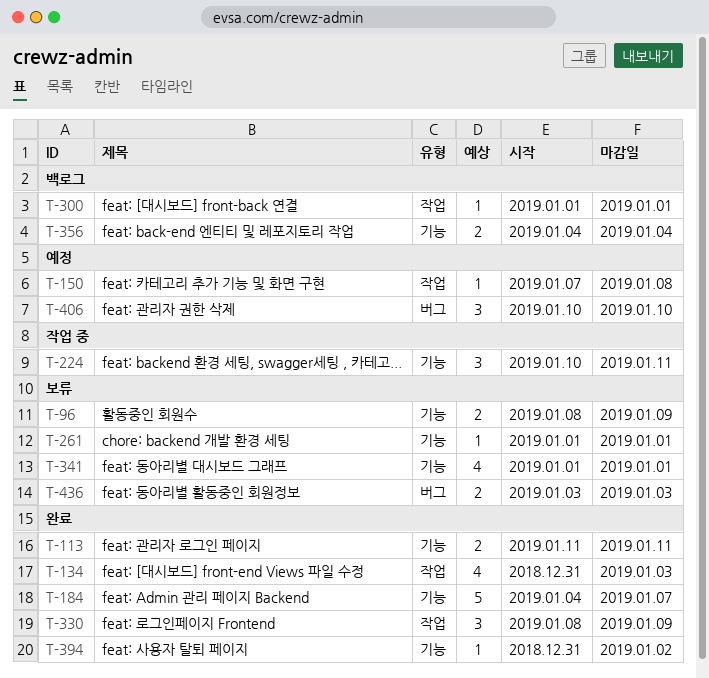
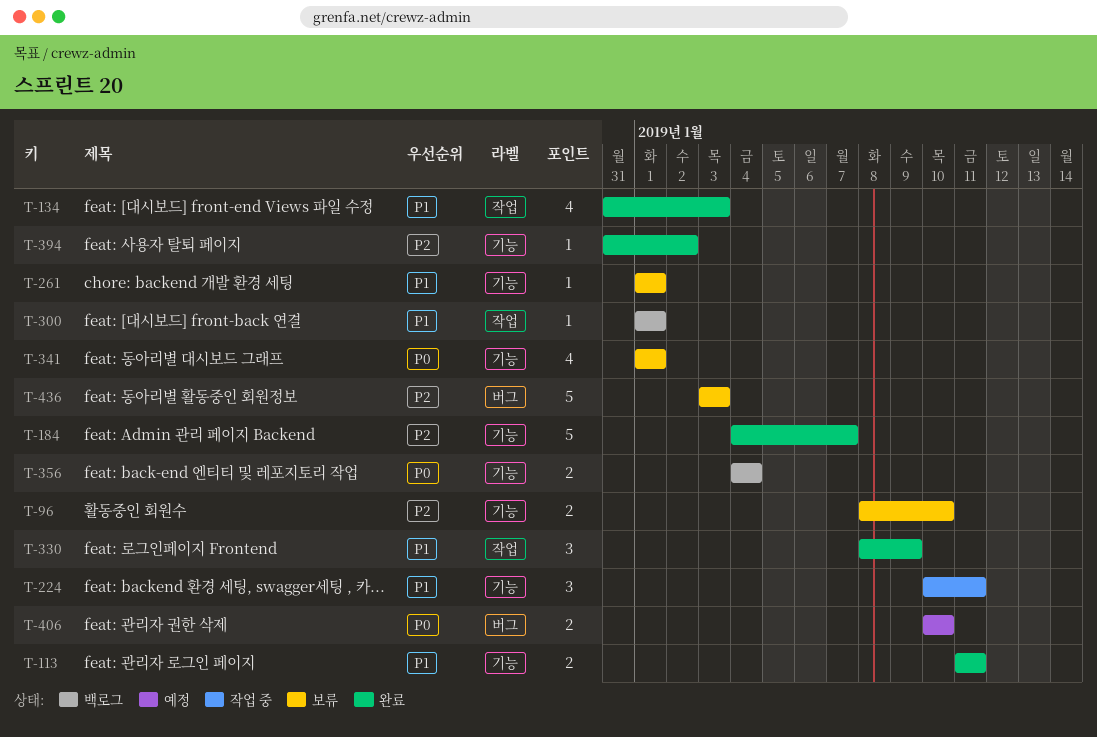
T-96, due: Jan 9 -> Jan 10
T-150: present -> none
T-406, estimate: 3 -> 2
T-436, estimate: 2 -> 5

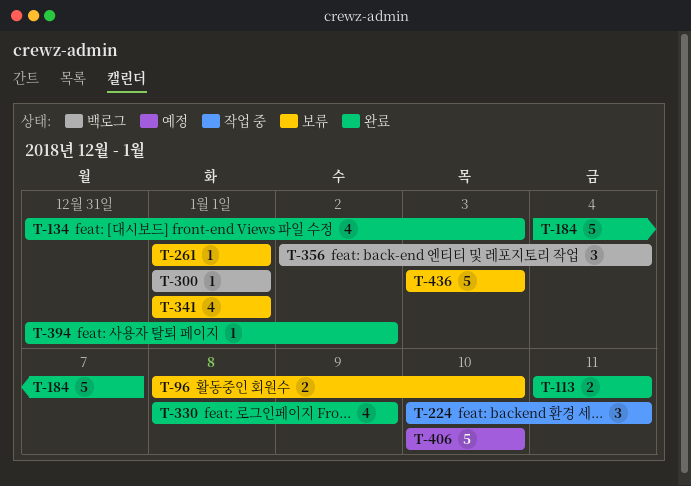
T-330, estimate: 3 -> 4
T-356, estimate: 2 -> 3
T-356, start: Jan 4 -> Jan 2
T-406, estimate: 2 -> 5

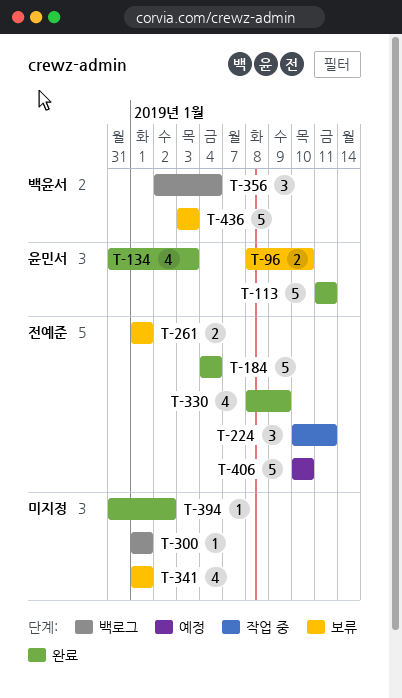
T-113, estimate: 2 -> 5
T-184, due: Jan 7 -> Jan 4
T-261, estimate: 1 -> 2

